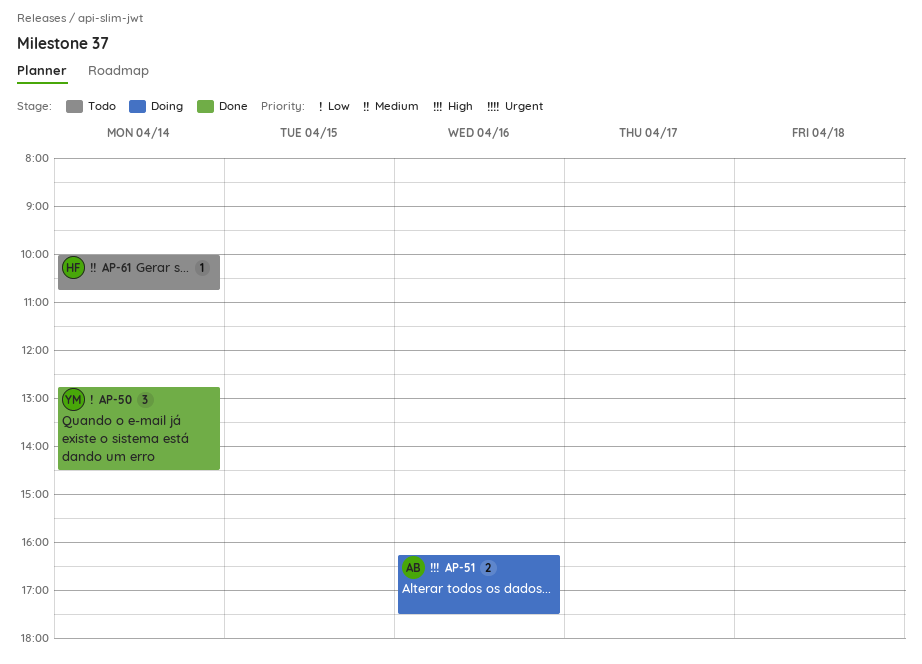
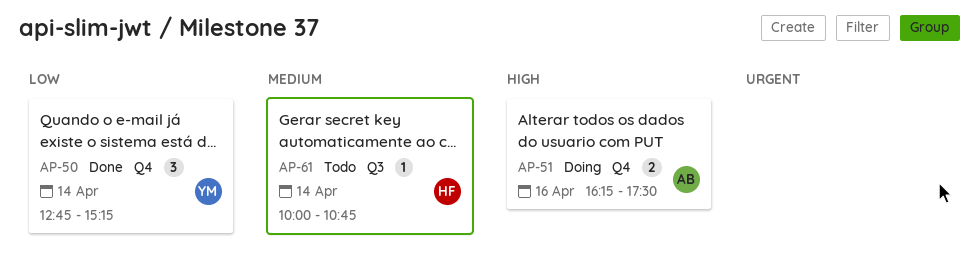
AP-50, ends: 14:30 -> 15:15

